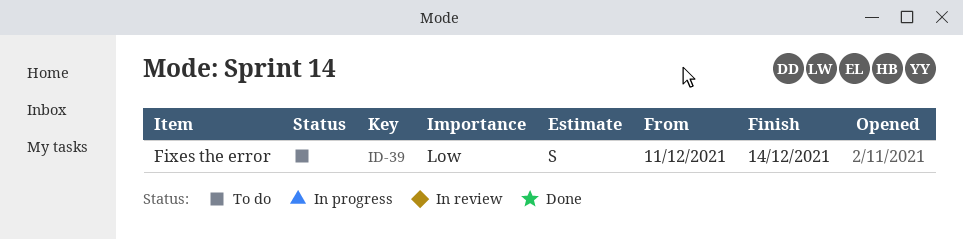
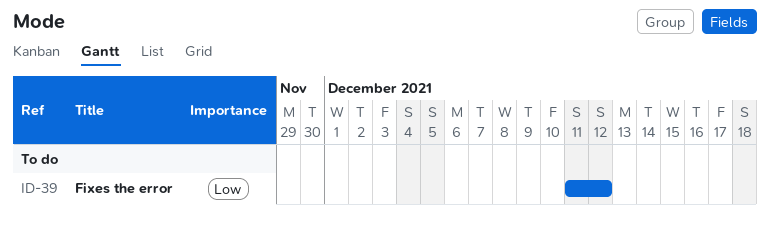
ID-39, due: Dec 14 -> Dec 12

